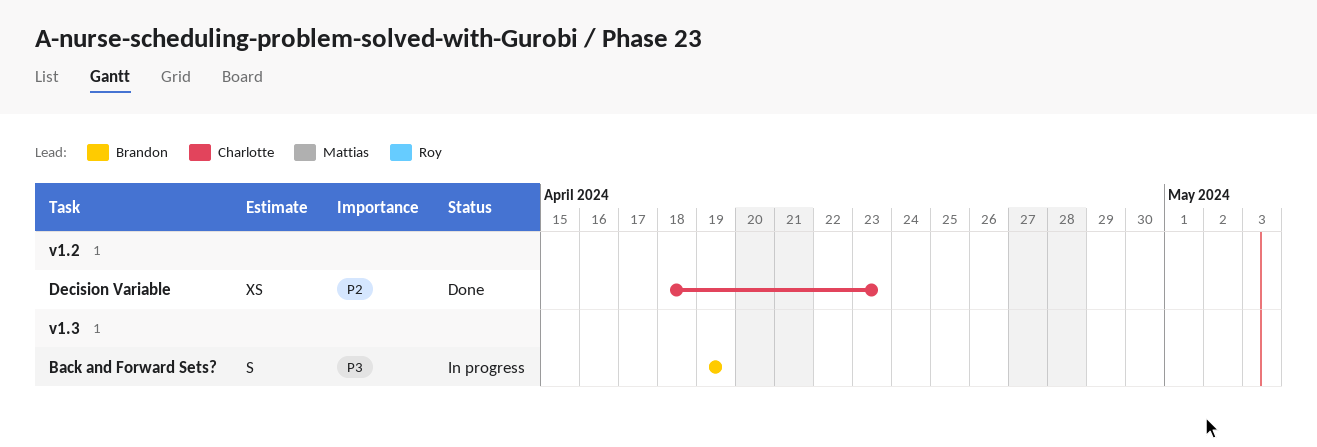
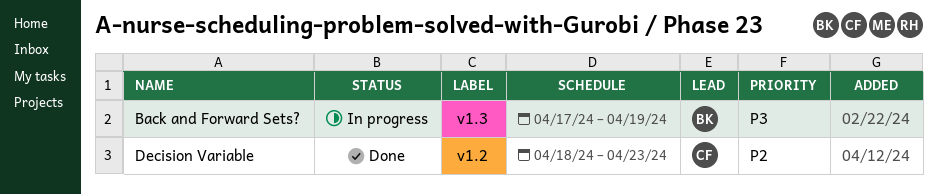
Back and Forward Sets?, start: Apr 19 -> Apr 17

